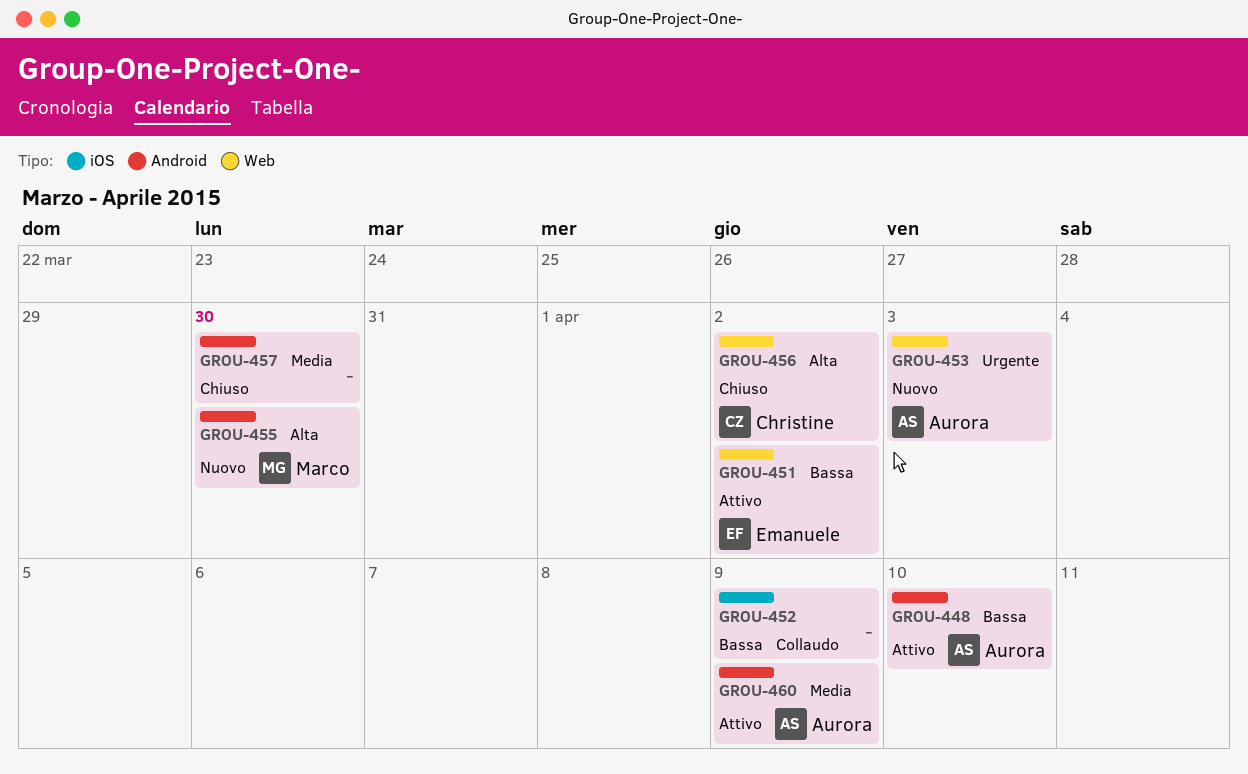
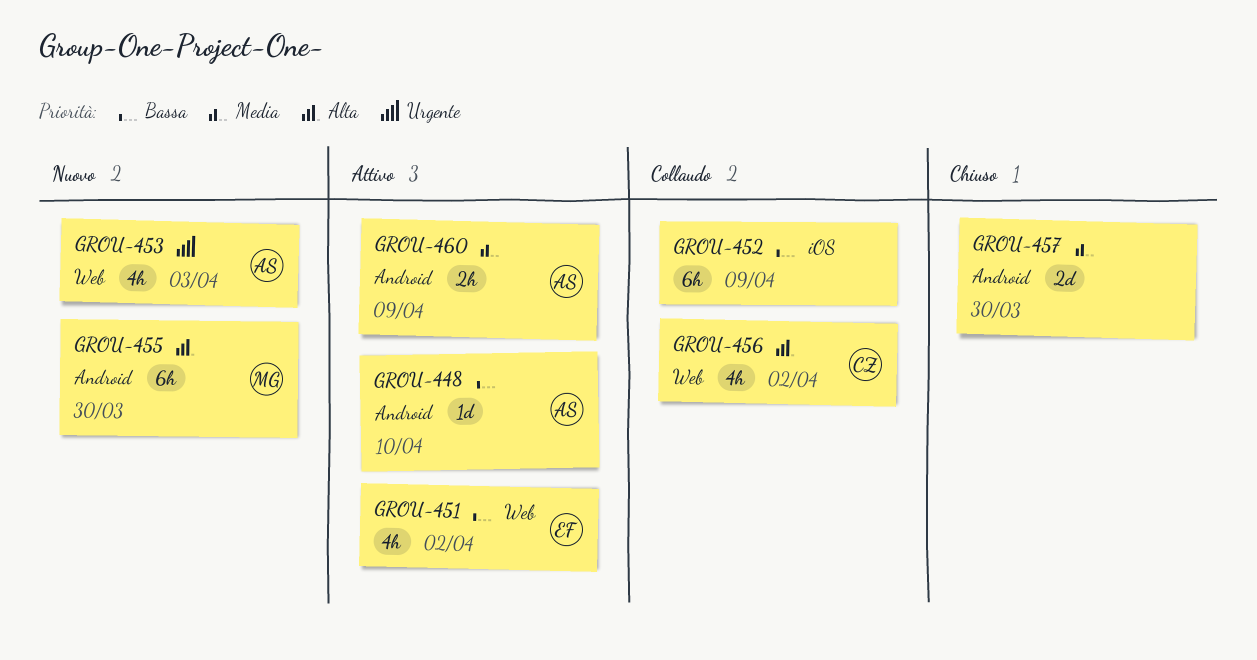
GROU-456, status: Chiuso -> Collaudo

